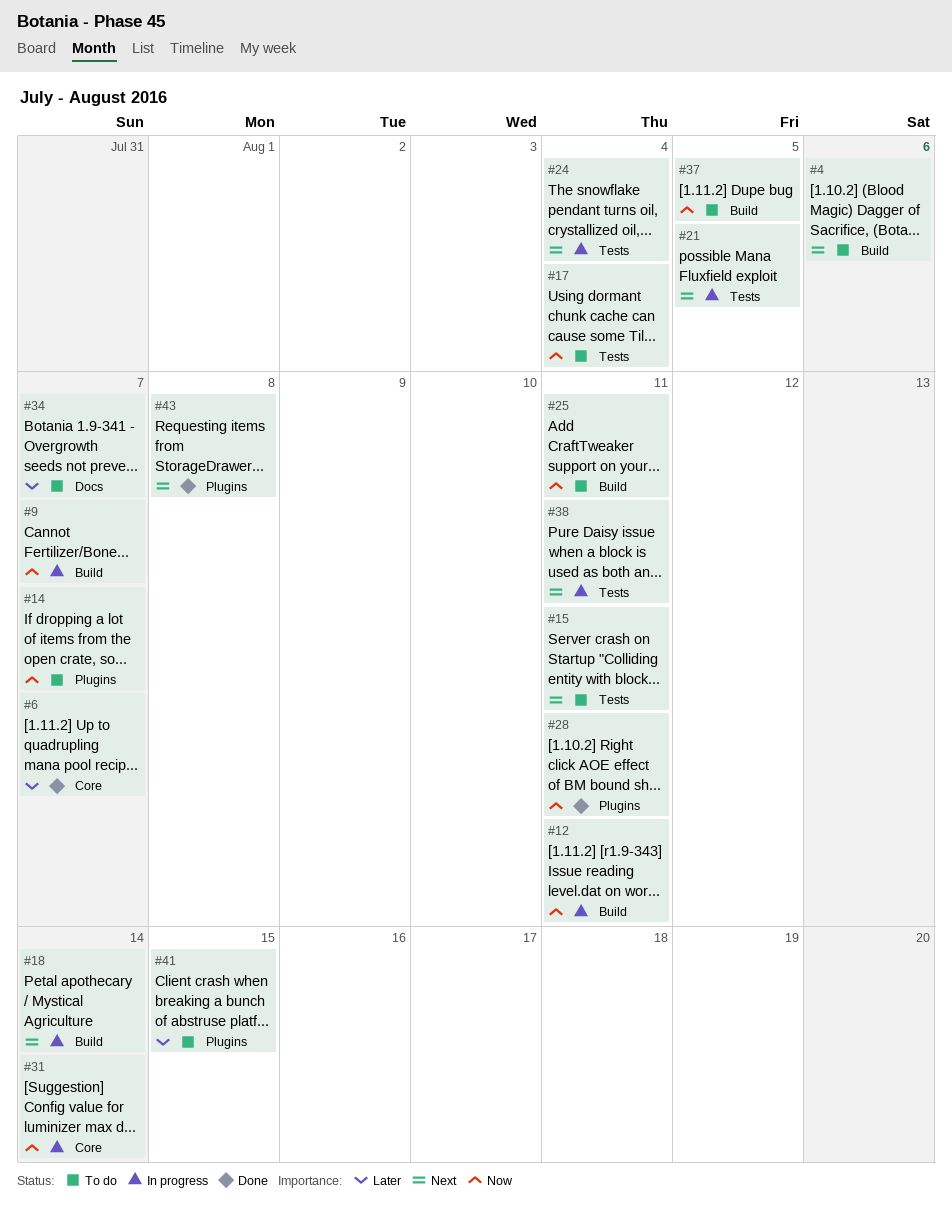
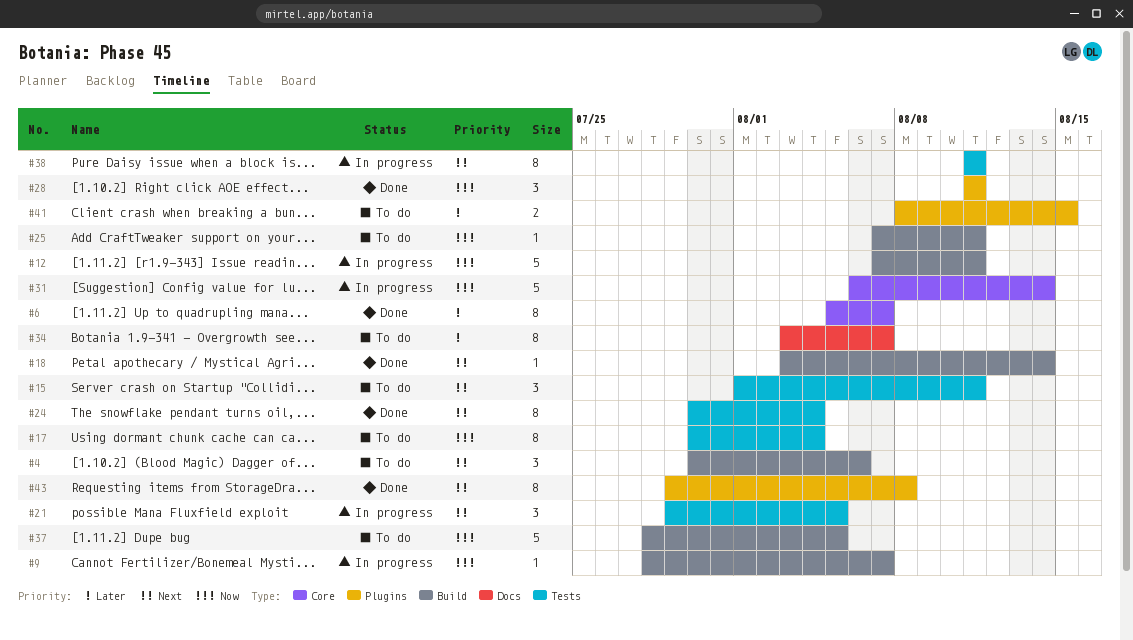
#14: present -> none
#18, status: In progress -> Done
#24, status: In progress -> Done

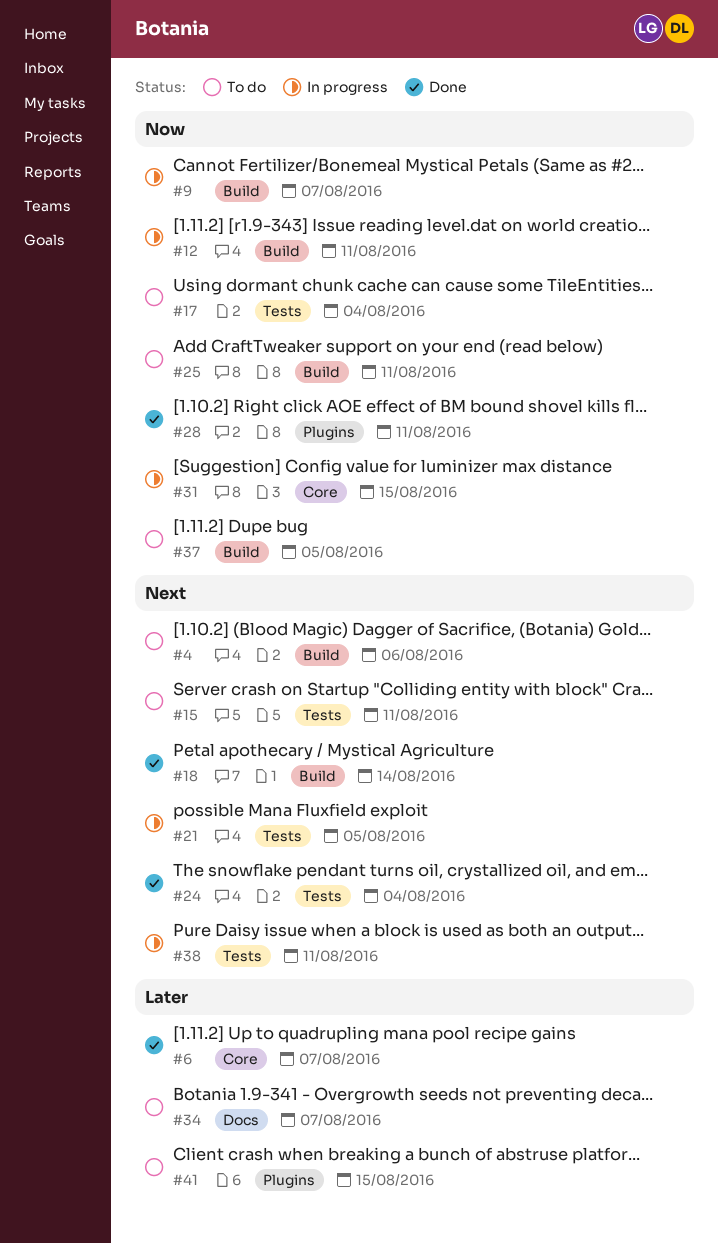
#31, due: Aug 14 -> Aug 15
#43: present -> none

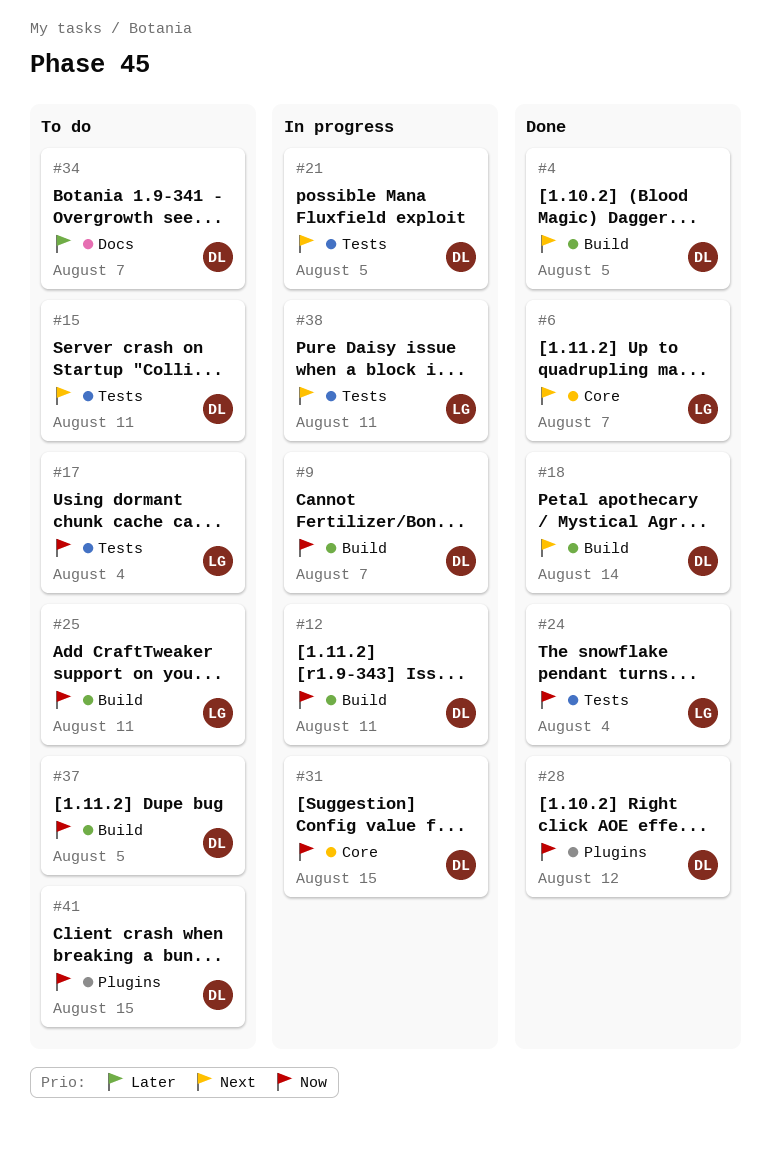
#4, status: To do -> Done
#4, due: Aug 6 -> Aug 5
#6, priority: Later -> Next
#24, priority: Next -> Now
#28, due: Aug 11 -> Aug 12
#41, priority: Later -> Now

